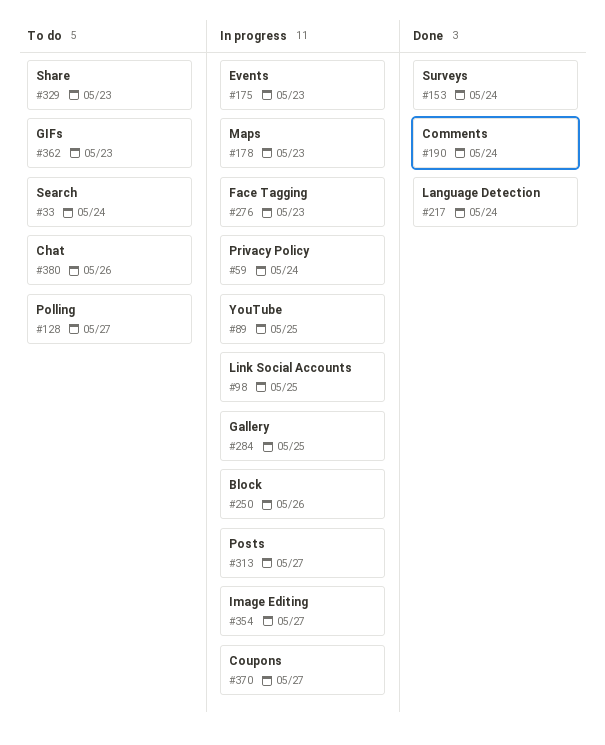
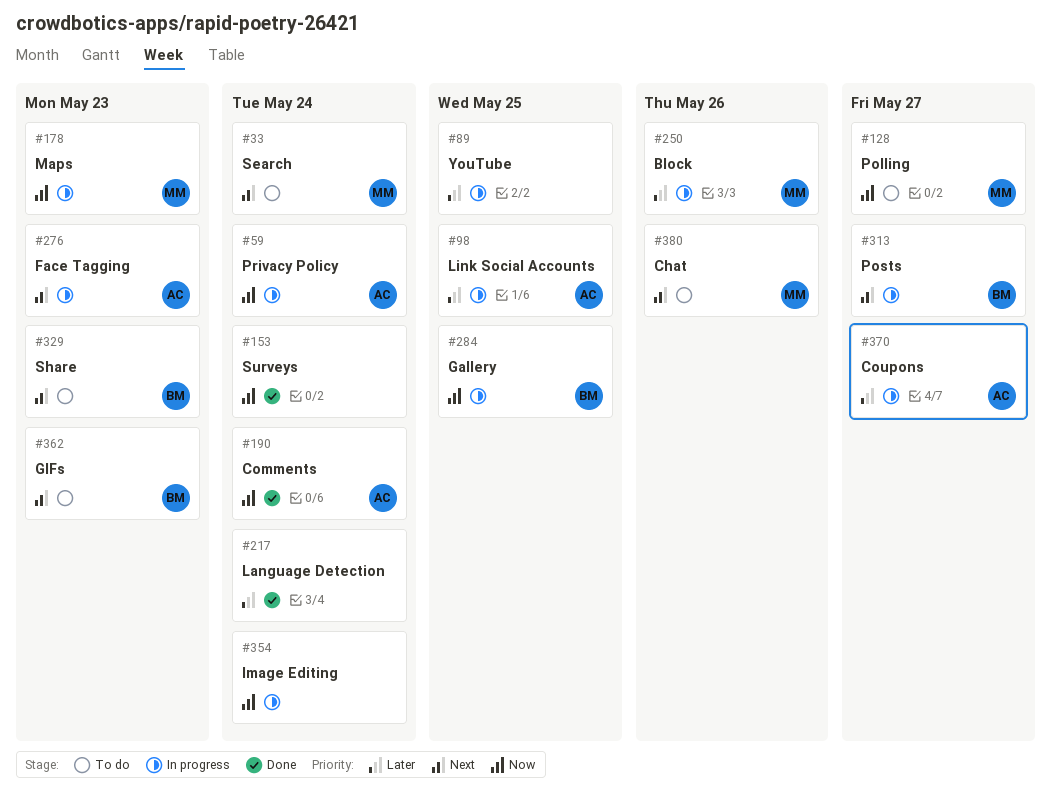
#175: present -> none
#354, due: May 27 -> May 24

